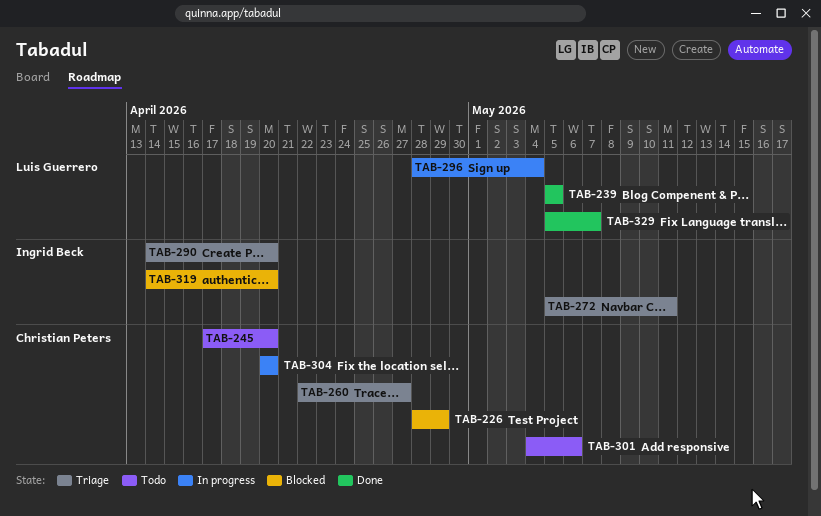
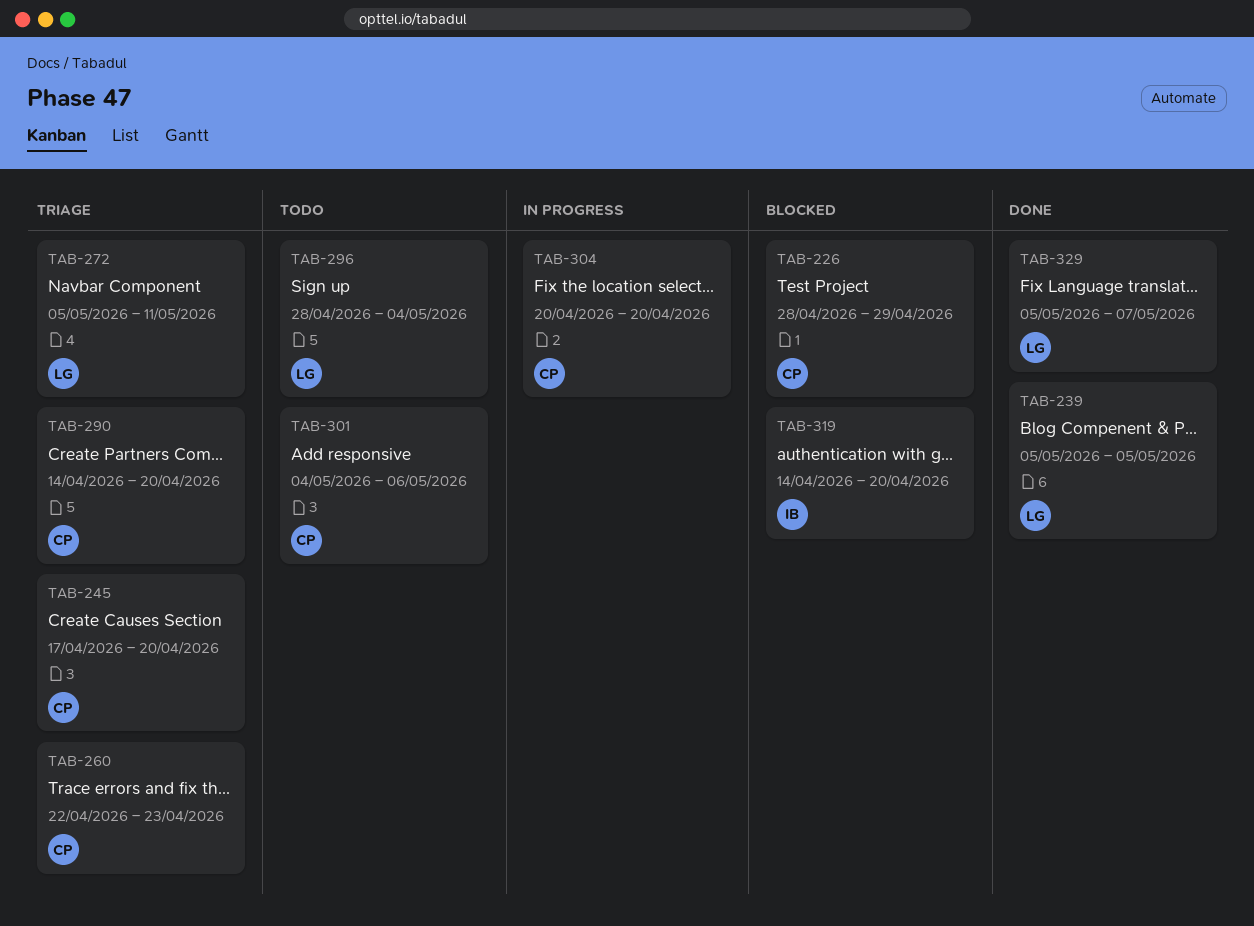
TAB-245, status: Todo -> Triage
TAB-260, due: Apr 27 -> Apr 23
TAB-272, owner: Ingrid Beck -> Luis Guerrero
TAB-290, owner: Ingrid Beck -> Christian Peters
TAB-296, status: In progress -> Todo

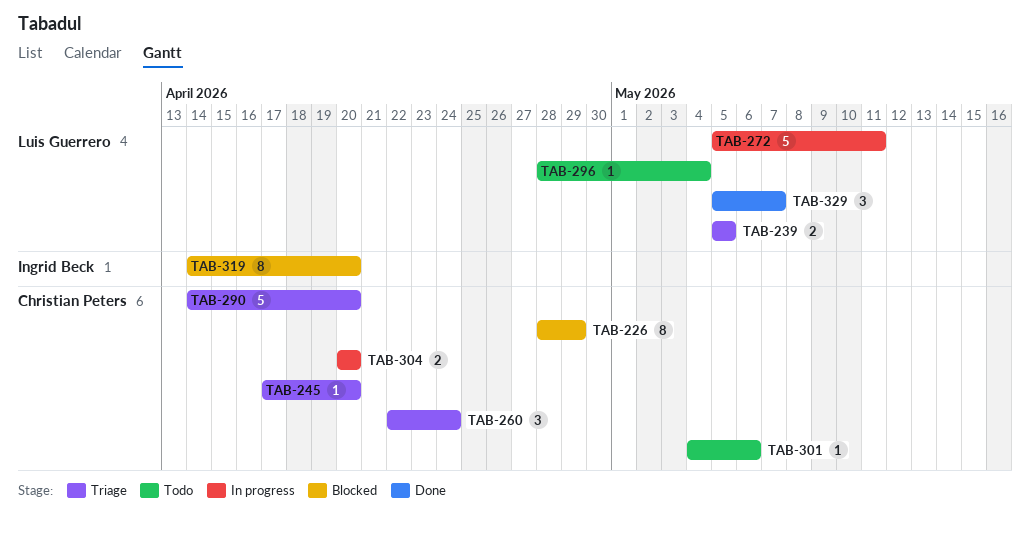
TAB-239, status: Done -> Triage
TAB-260, due: Apr 23 -> Apr 24
TAB-272, status: Triage -> In progress

